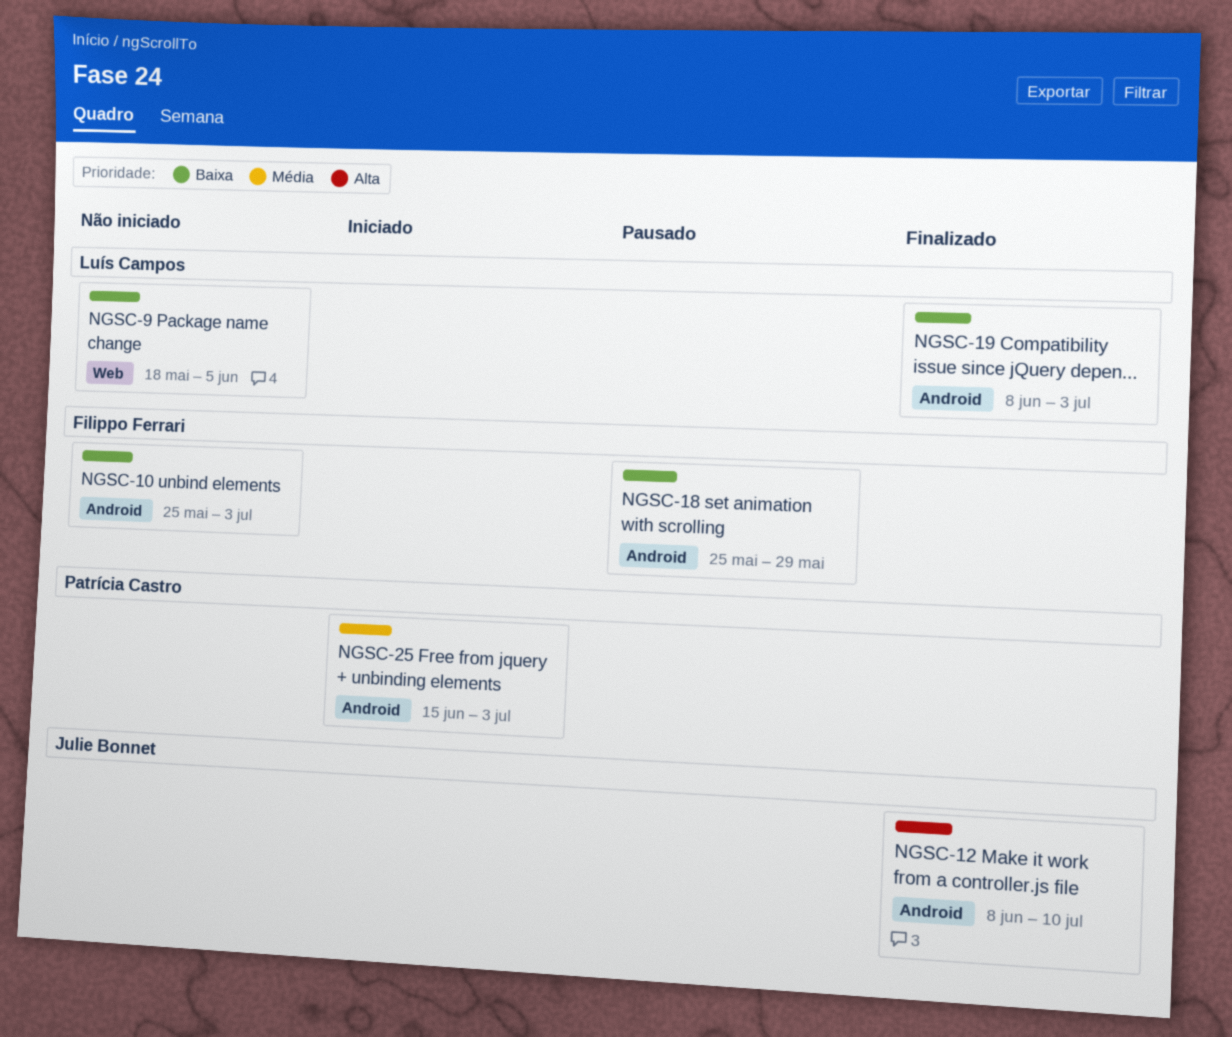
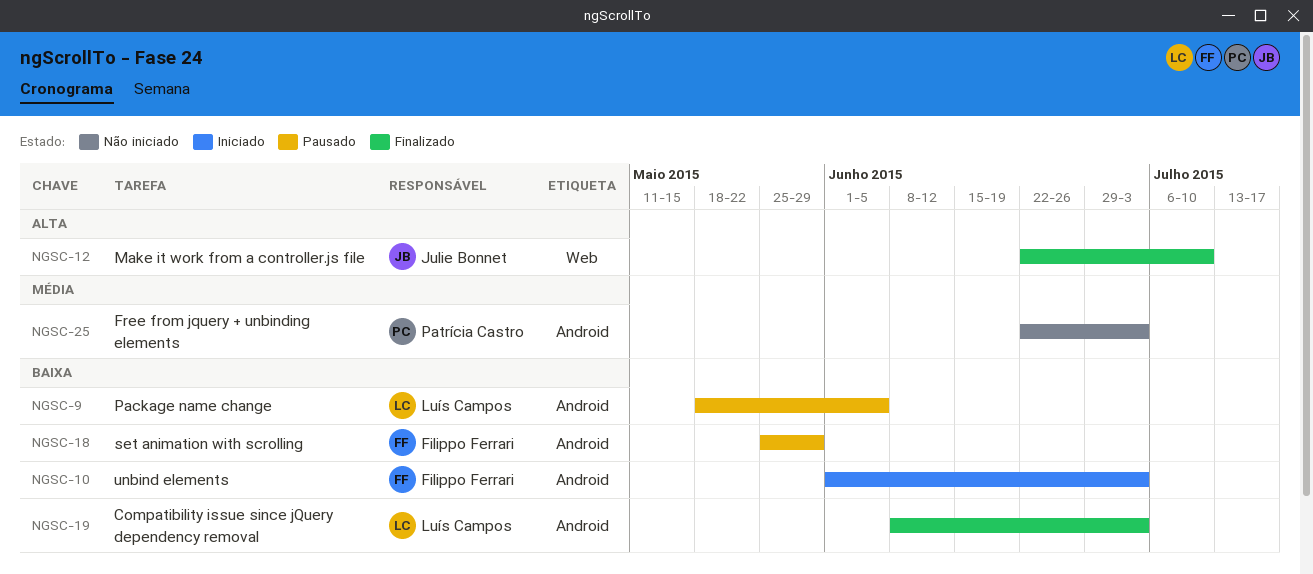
NGSC-9, status: Não iniciado -> Pausado
NGSC-9, label: Web -> Android
NGSC-10, status: Não iniciado -> Iniciado
NGSC-10, start: May 25 -> Jun 1
NGSC-12, label: Android -> Web
NGSC-12, start: Jun 8 -> Jun 22
NGSC-25, status: Iniciado -> Não iniciado
NGSC-25, start: Jun 15 -> Jun 22

